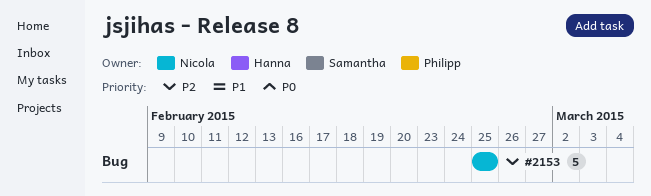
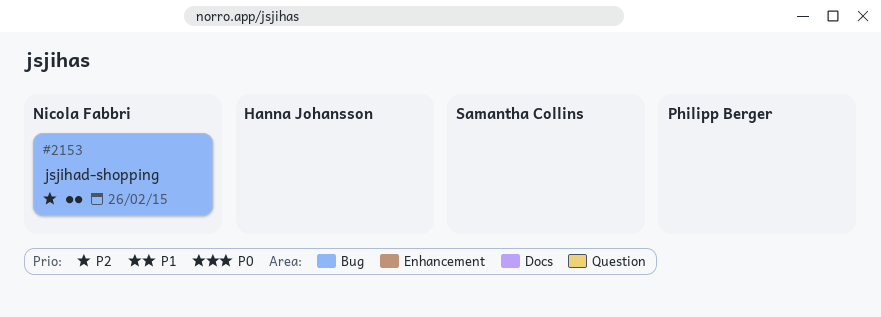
#2153, estimate: 5 -> 2
#2153, due: Feb 25 -> Feb 26

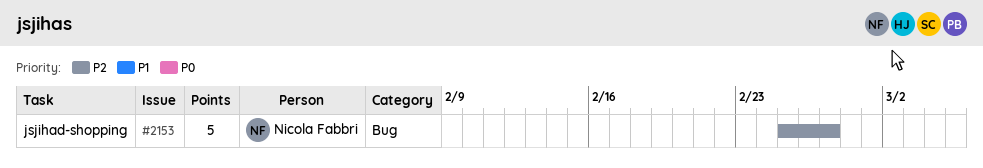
#2153, estimate: 2 -> 5
#2153, due: Feb 26 -> Feb 27

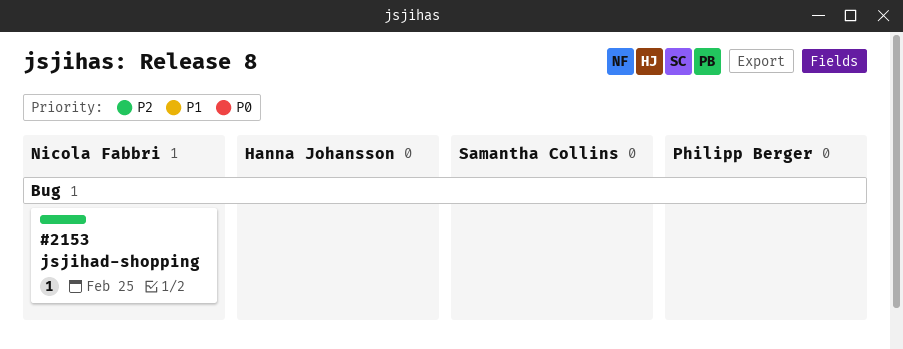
#2153, estimate: 5 -> 1
#2153, due: Feb 27 -> Feb 25

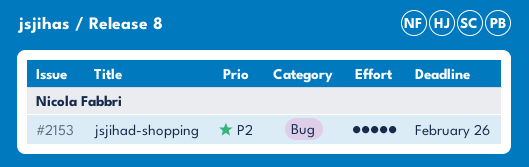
#2153, estimate: 1 -> 5
#2153, due: Feb 25 -> Feb 26

